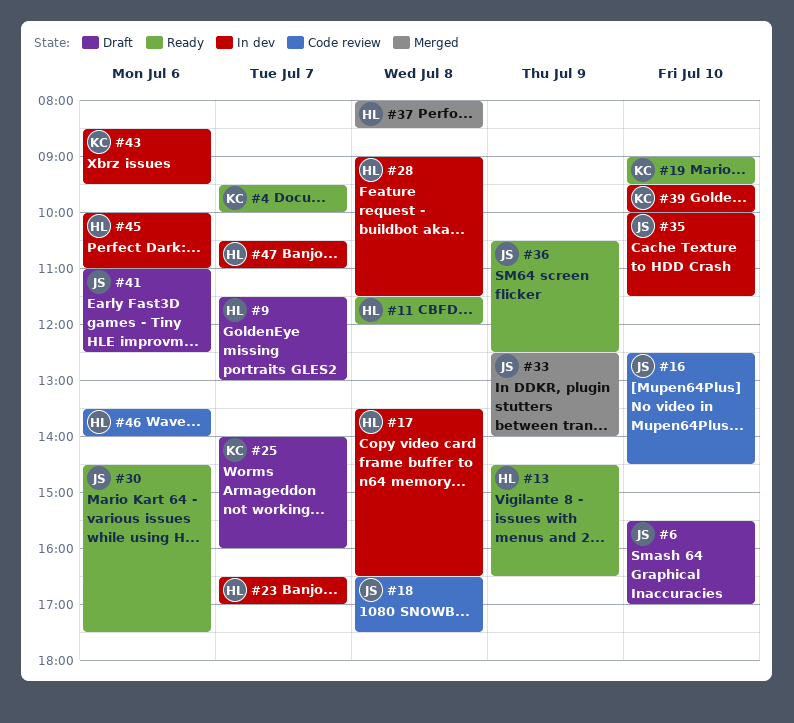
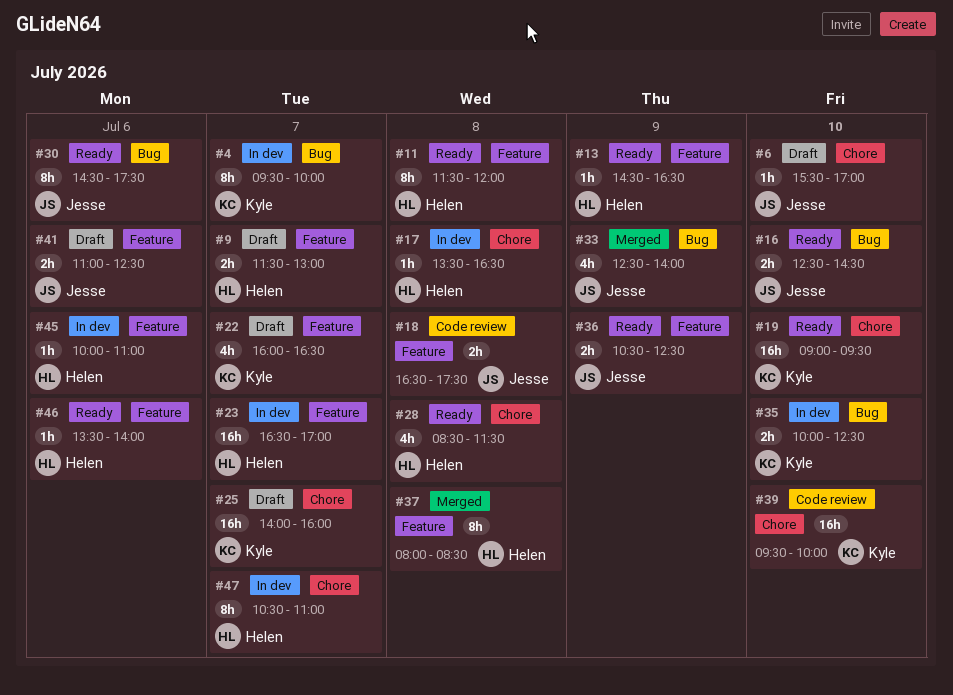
#4, status: Ready -> In dev
#16, status: Code review -> Ready
#22: none -> present
#28, status: In dev -> Ready
#28, begins: 09:00 -> 08:30
#35, owner: Jesse -> Kyle
#35, ends: 11:30 -> 12:30
#39, status: In dev -> Code review
#43: present -> none
#46, status: Code review -> Ready

